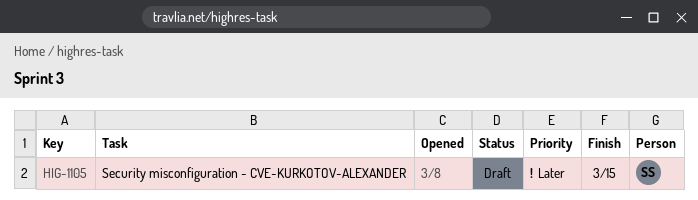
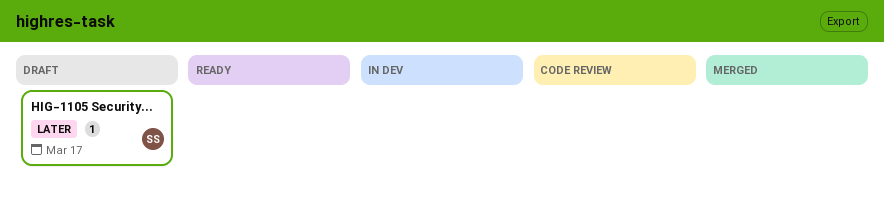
HIG-1105, due: Mar 15 -> Mar 17

